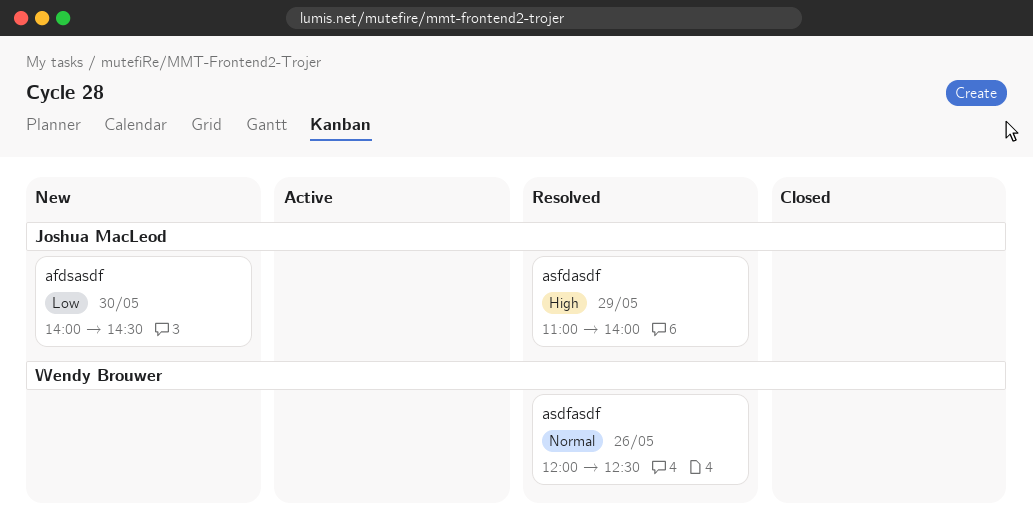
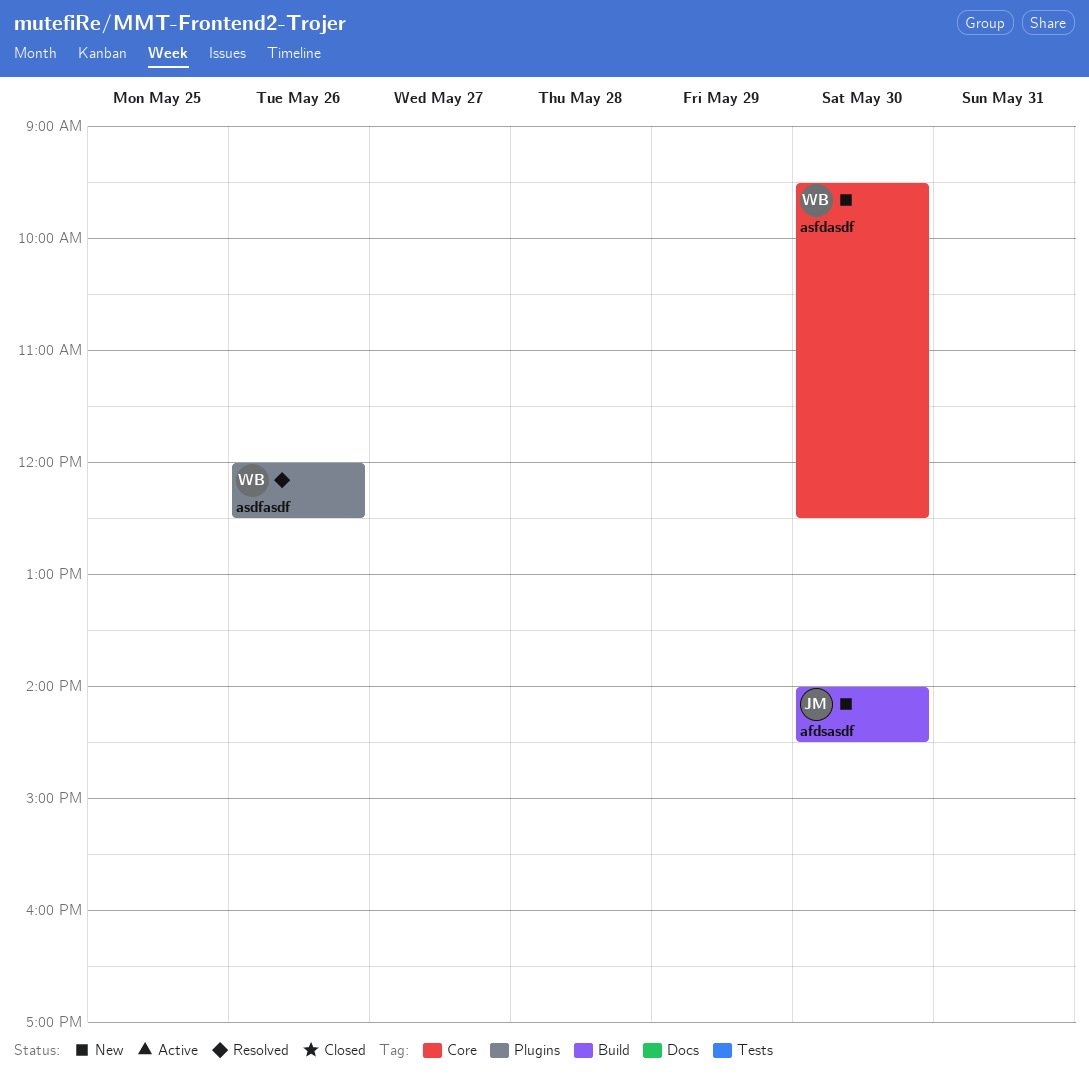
asfdasdf, status: Resolved -> New
asfdasdf, owner: Joshua MacLeod -> Wendy Brouwer
asfdasdf, day: May 29 -> May 30
asfdasdf, begins: 11:00 -> 09:30
asfdasdf, ends: 14:00 -> 12:30

